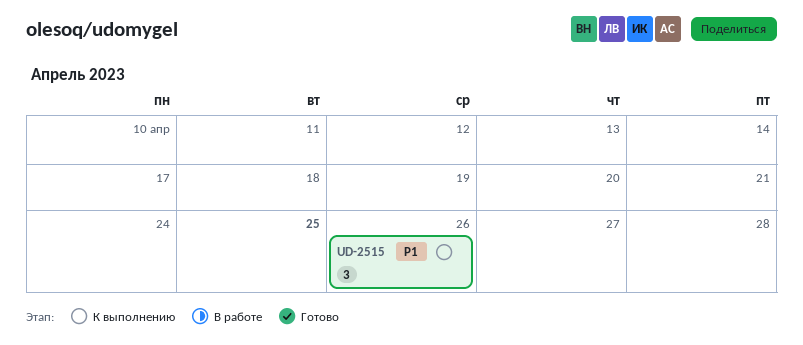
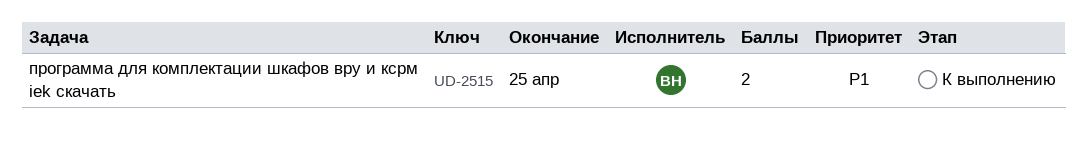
UD-2515, estimate: 3 -> 2
UD-2515, due: Apr 26 -> Apr 25

